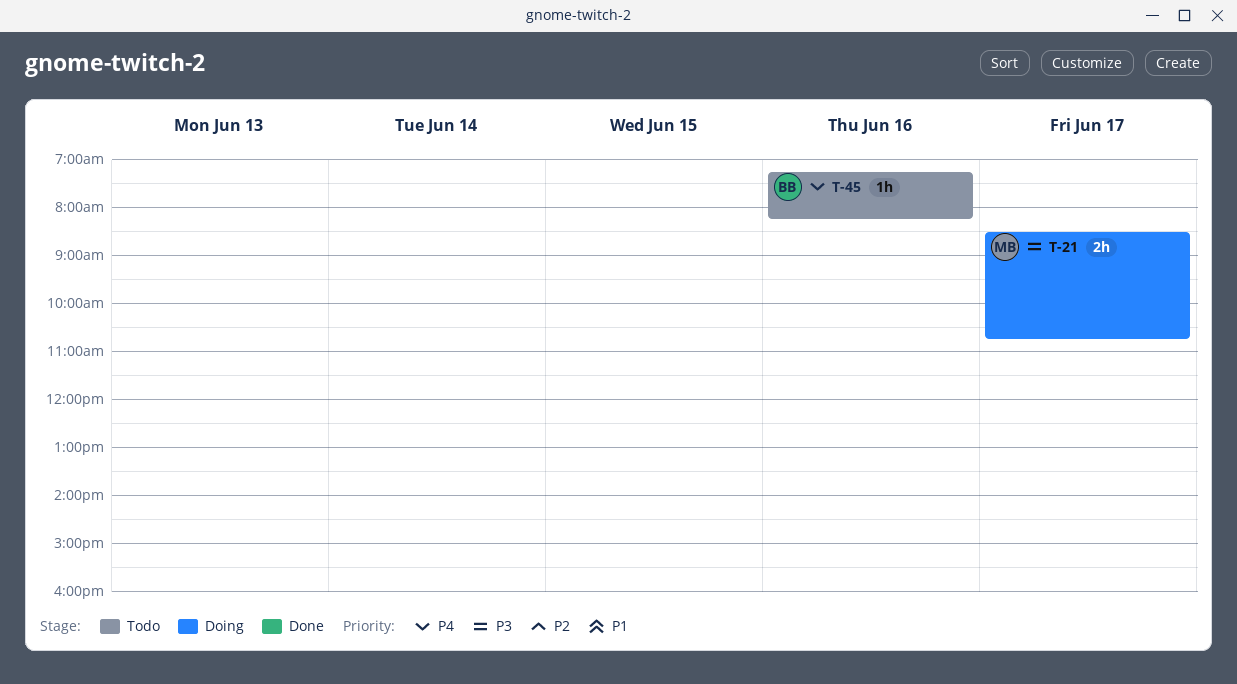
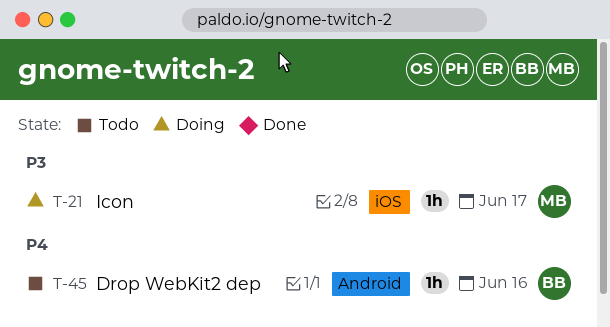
T-21, estimate: 2h -> 1h

